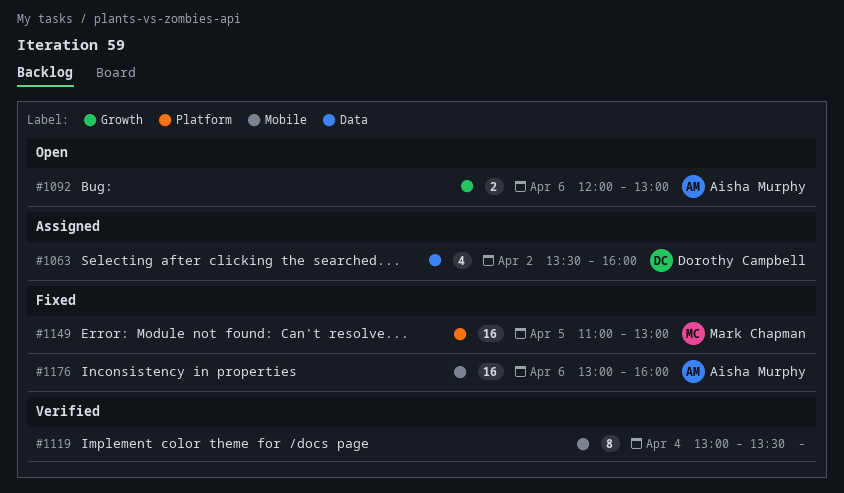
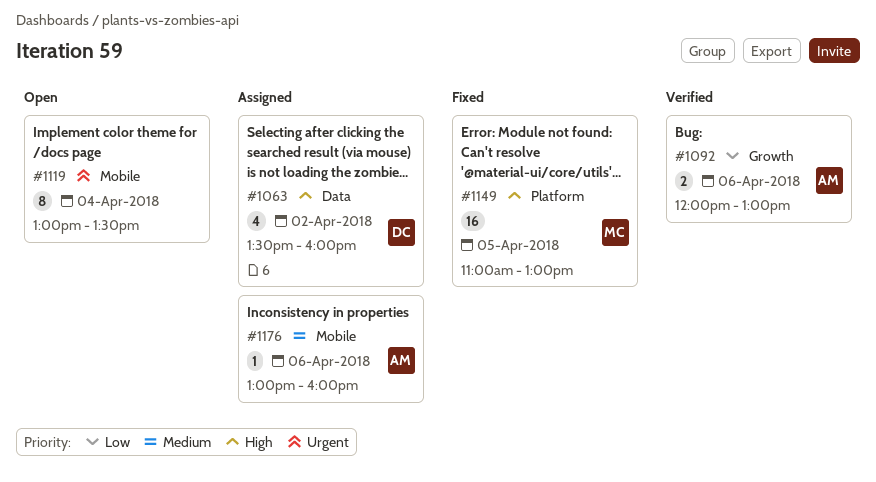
#1092, status: Open -> Verified
#1119, status: Verified -> Open
#1176, status: Fixed -> Assigned
#1176, estimate: 16 -> 1

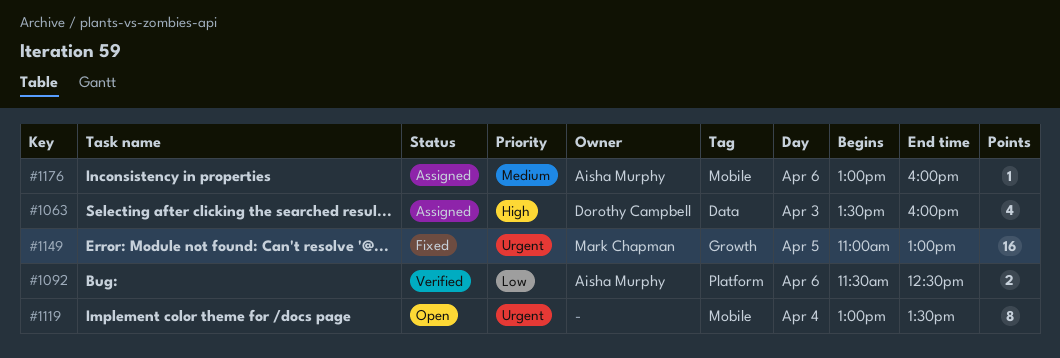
#1063, day: Apr 2 -> Apr 3
#1092, label: Growth -> Platform
#1092, begins: 12:00 -> 11:30
#1092, ends: 13:00 -> 12:30
#1149, priority: High -> Urgent
#1149, label: Platform -> Growth

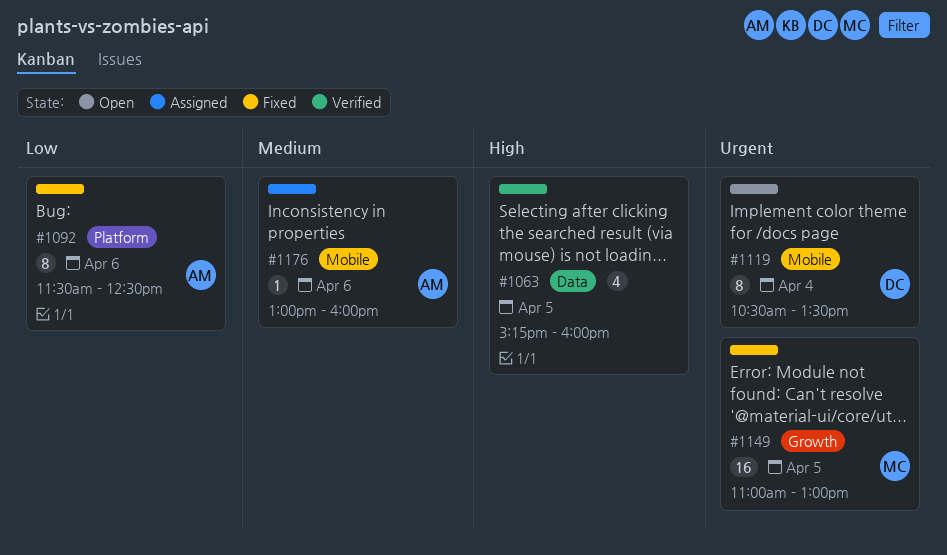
#1063, status: Assigned -> Verified
#1063, owner: Dorothy Campbell -> none
#1063, day: Apr 3 -> Apr 5
#1063, begins: 13:30 -> 15:15
#1092, status: Verified -> Fixed
#1092, estimate: 2 -> 8
#1119, owner: none -> Dorothy Campbell
#1119, begins: 13:00 -> 10:30

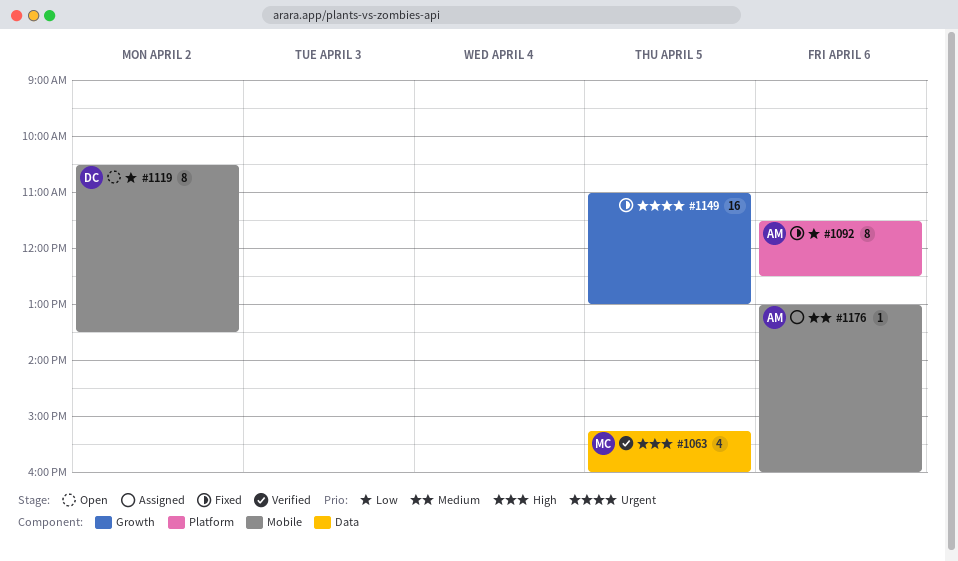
#1063, owner: none -> MC
#1119, priority: Urgent -> Low
#1119, day: Apr 4 -> Apr 2
#1149, owner: MC -> none

